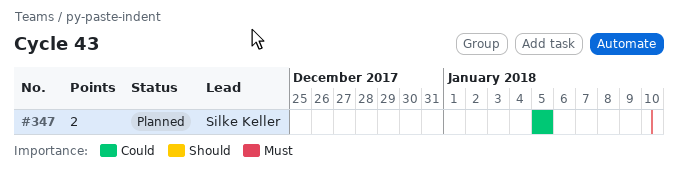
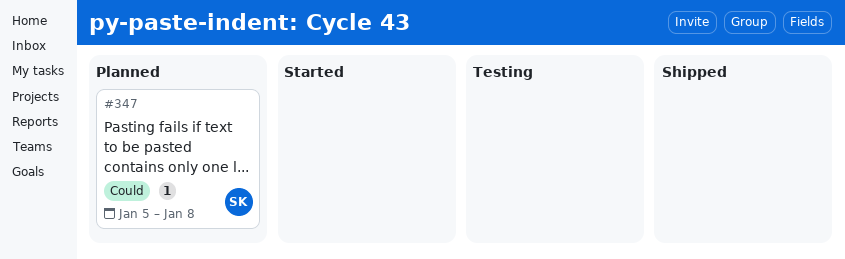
#347, estimate: 2 -> 1
#347, due: Jan 5 -> Jan 8

